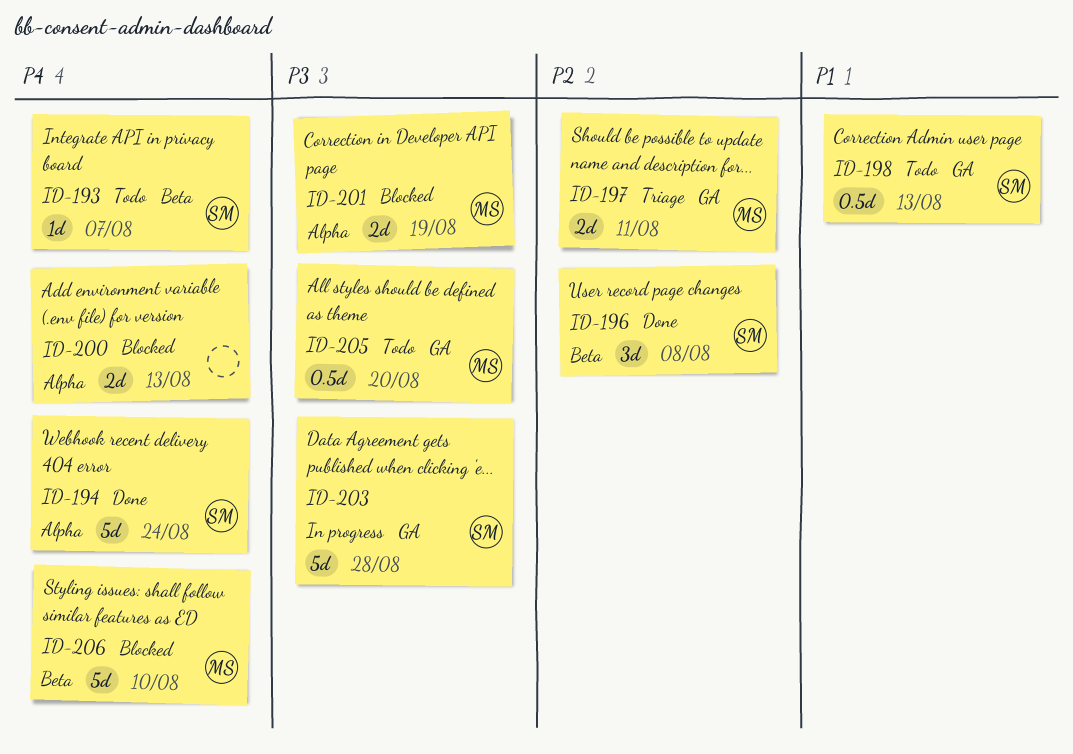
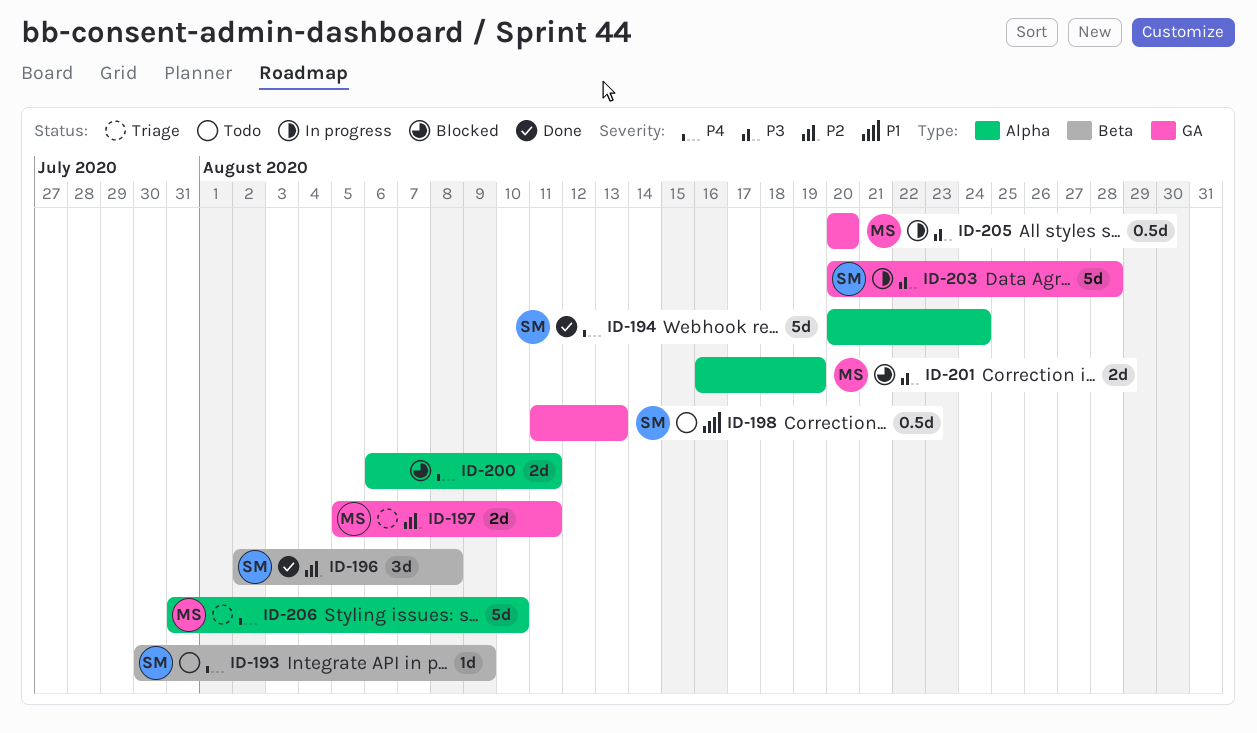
ID-193, due: Aug 7 -> Aug 9
ID-200, due: Aug 13 -> Aug 11
ID-205, status: Todo -> In progress
ID-206, status: Blocked -> Triage
ID-206, label: Beta -> Alpha

